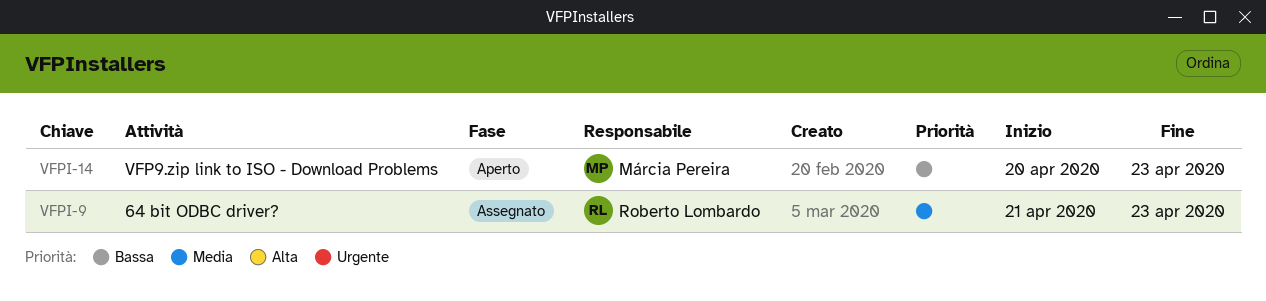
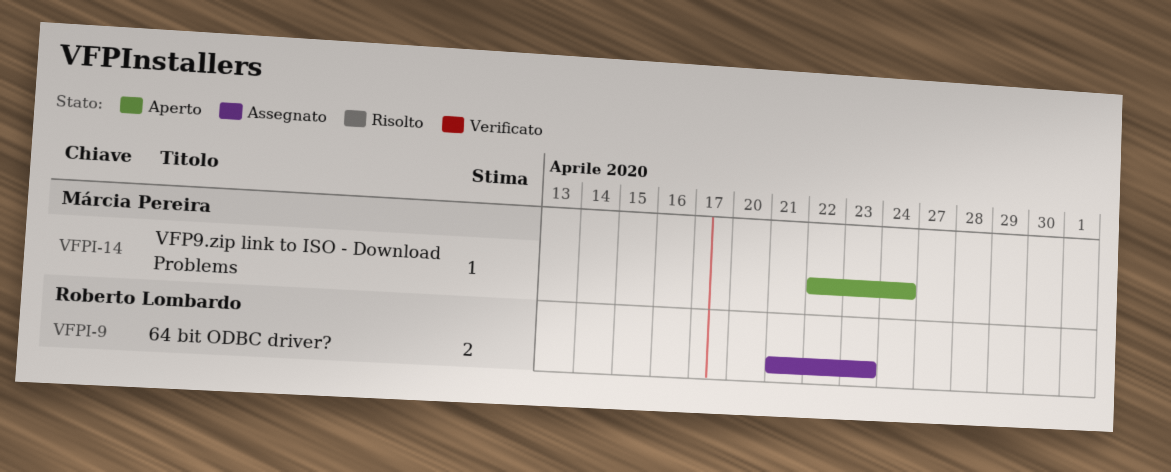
VFPI-14, start: Apr 20 -> Apr 22
VFPI-14, due: Apr 23 -> Apr 24

